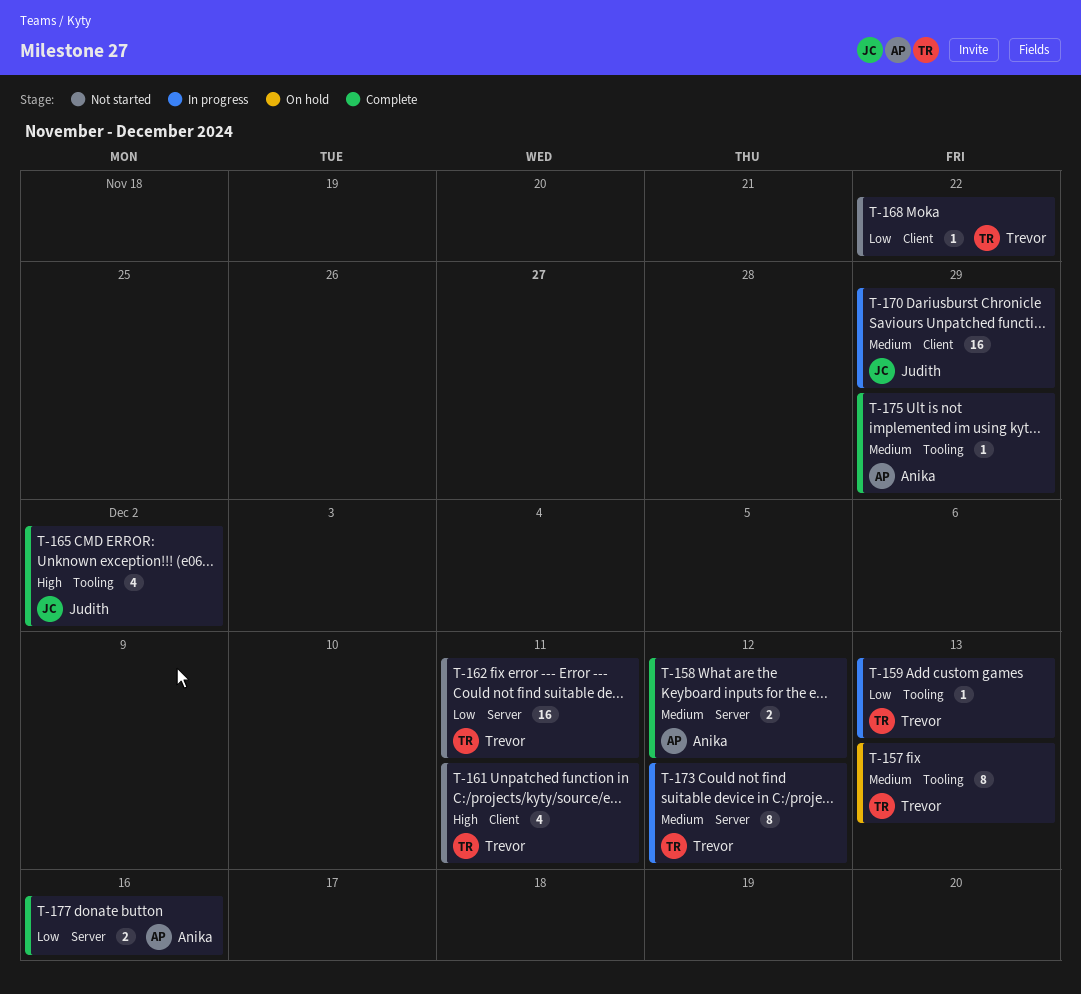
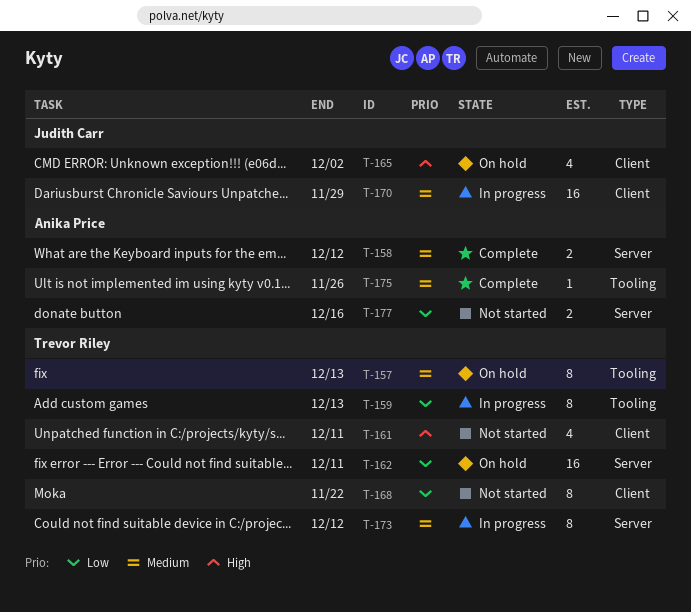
T-159, estimate: 1 -> 8
T-162, status: Not started -> On hold
T-165, status: Complete -> On hold
T-165, label: Tooling -> Client
T-168, estimate: 1 -> 8
T-175, due: Nov 29 -> Nov 26
T-177, status: Complete -> Not started

